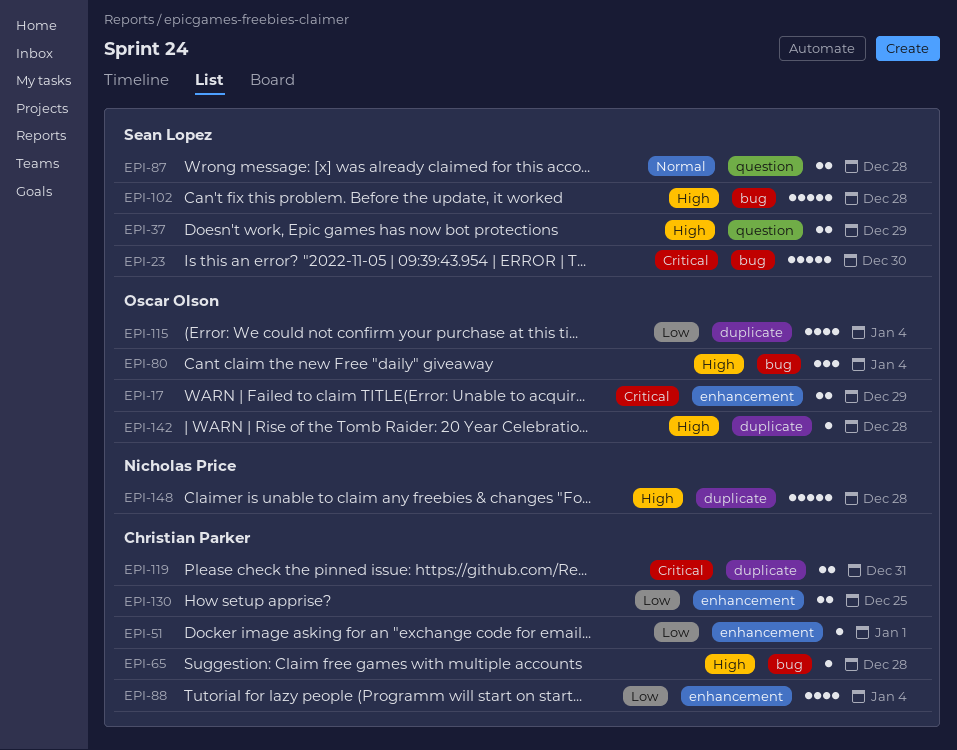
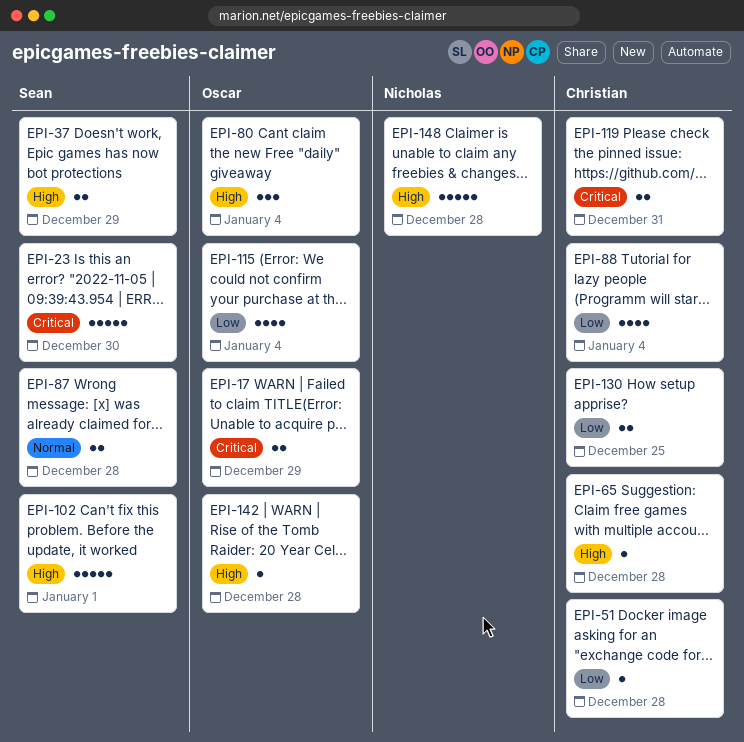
EPI-51, due: Jan 1 -> Dec 28
EPI-102, due: Dec 28 -> Jan 1

